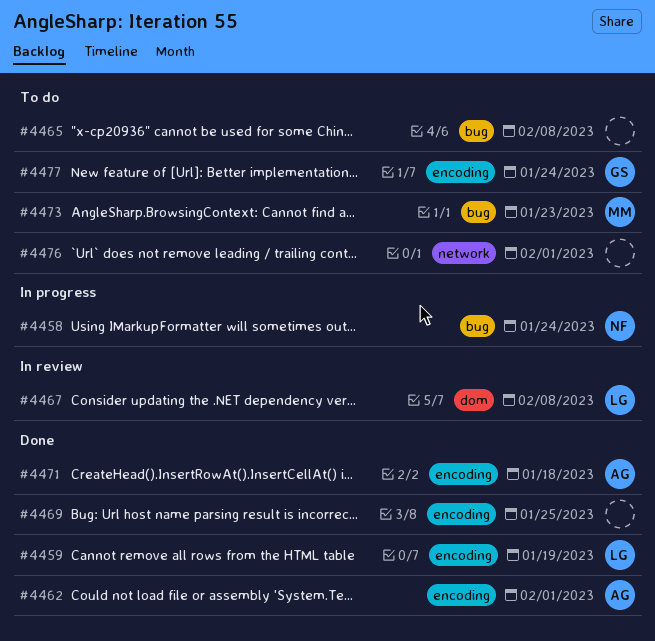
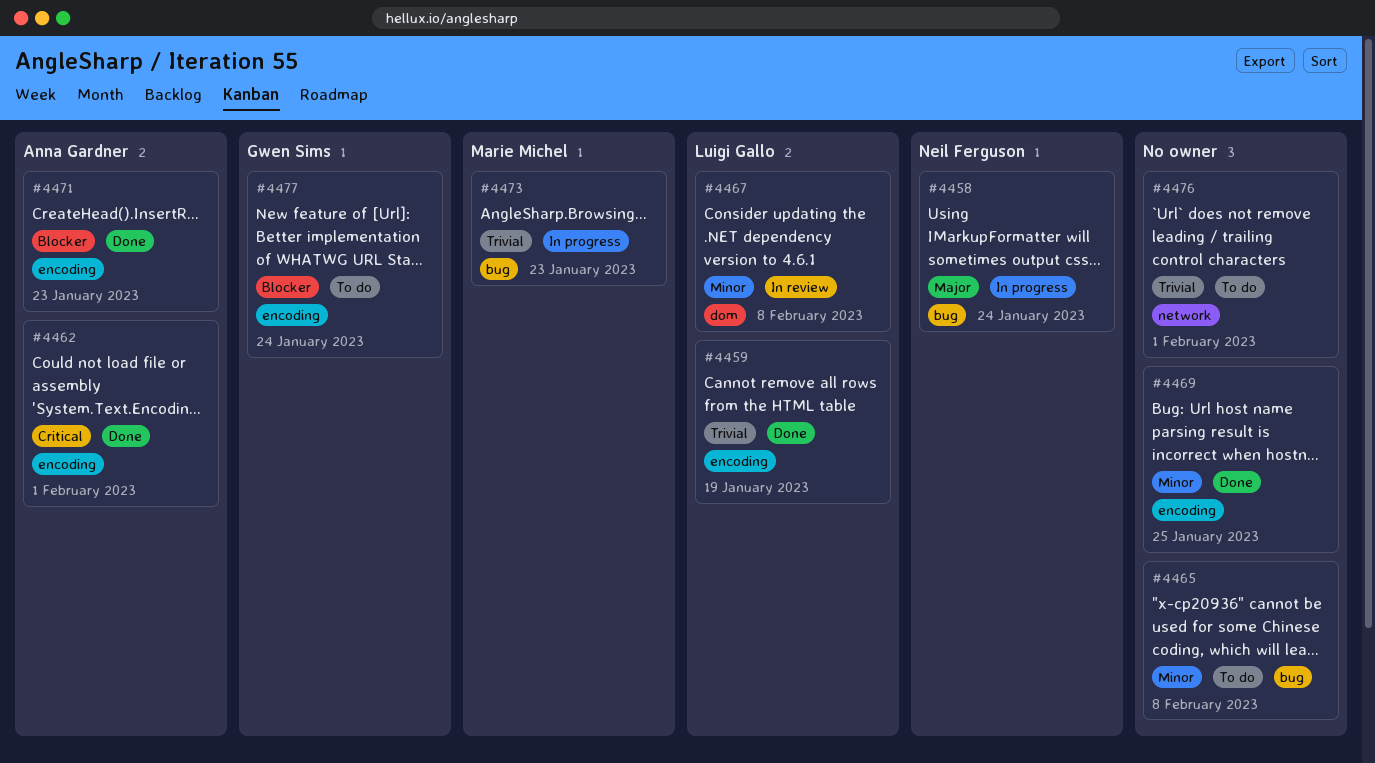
#4471, due: Jan 18 -> Jan 23
#4473, status: To do -> In progress

